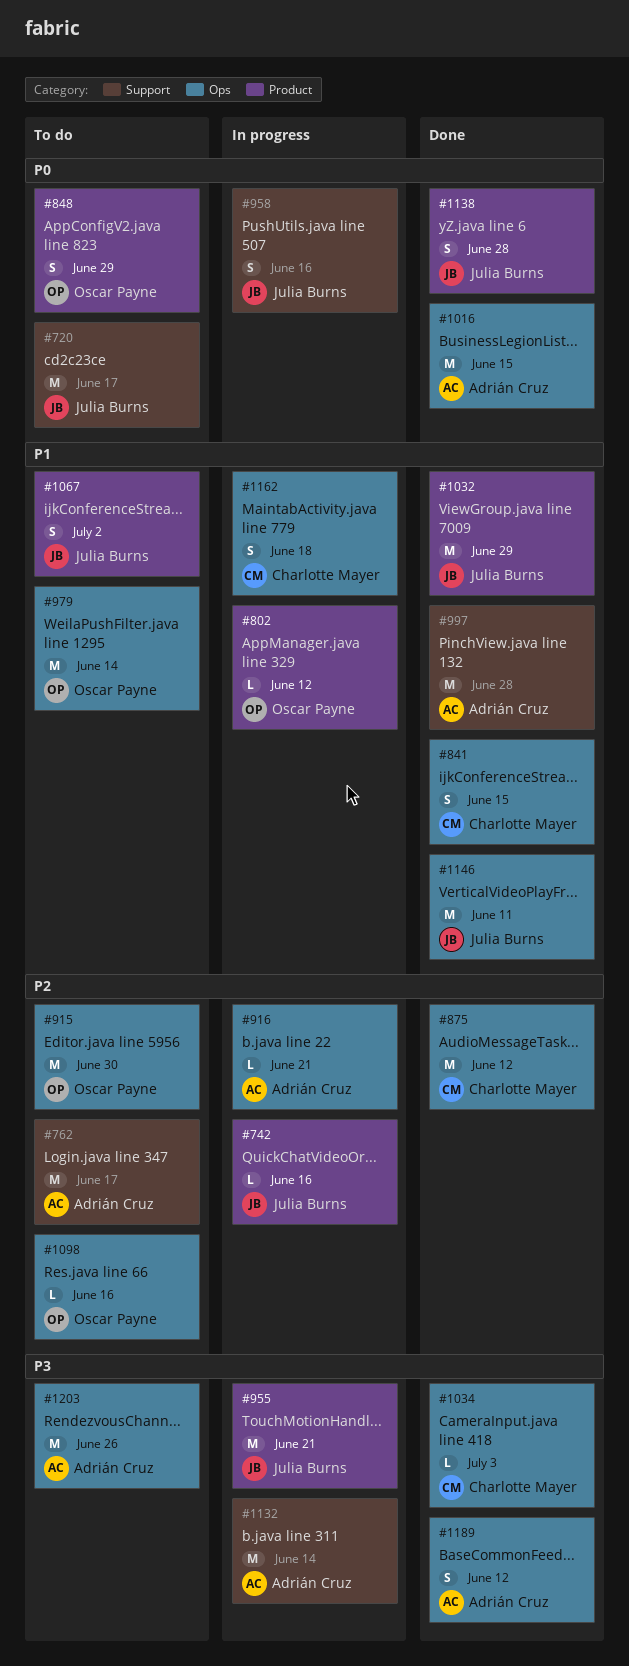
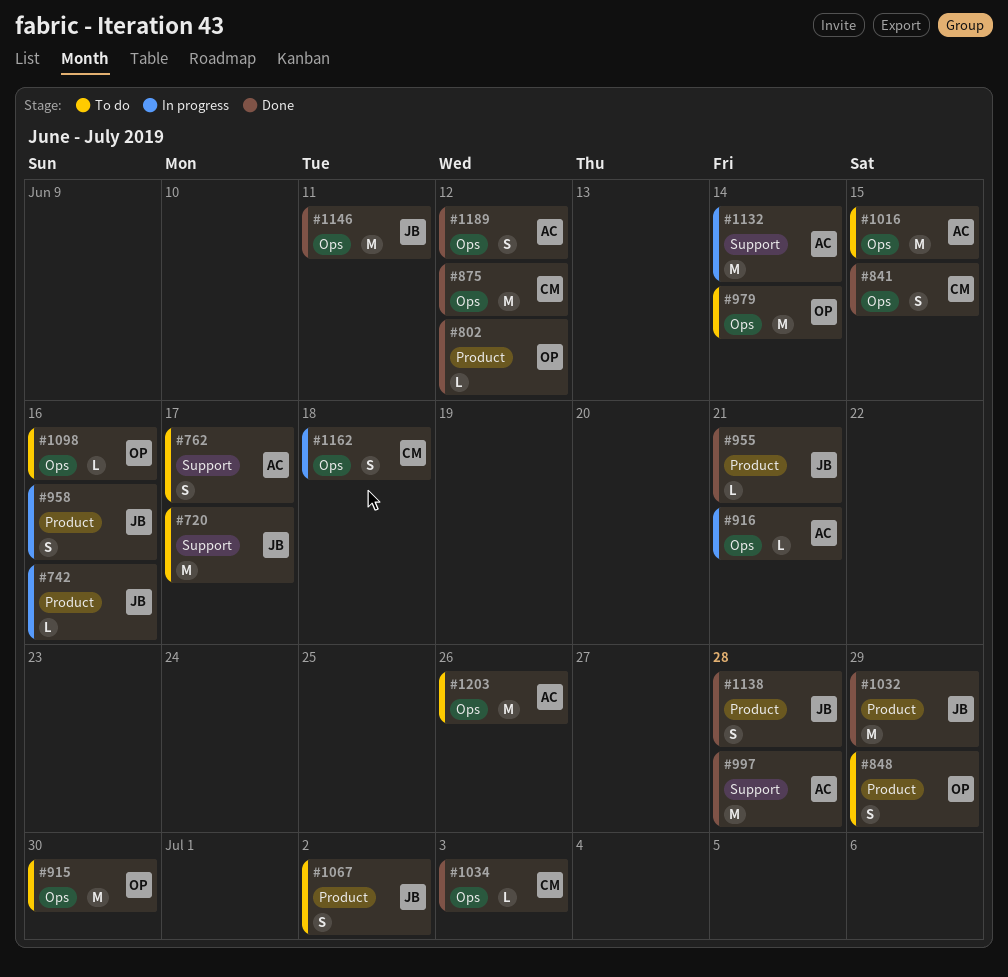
#762, estimate: M -> S
#802, status: In progress -> Done
#955, status: In progress -> Done
#955, estimate: M -> L
#958, label: Support -> Product
#1016, status: Done -> To do

